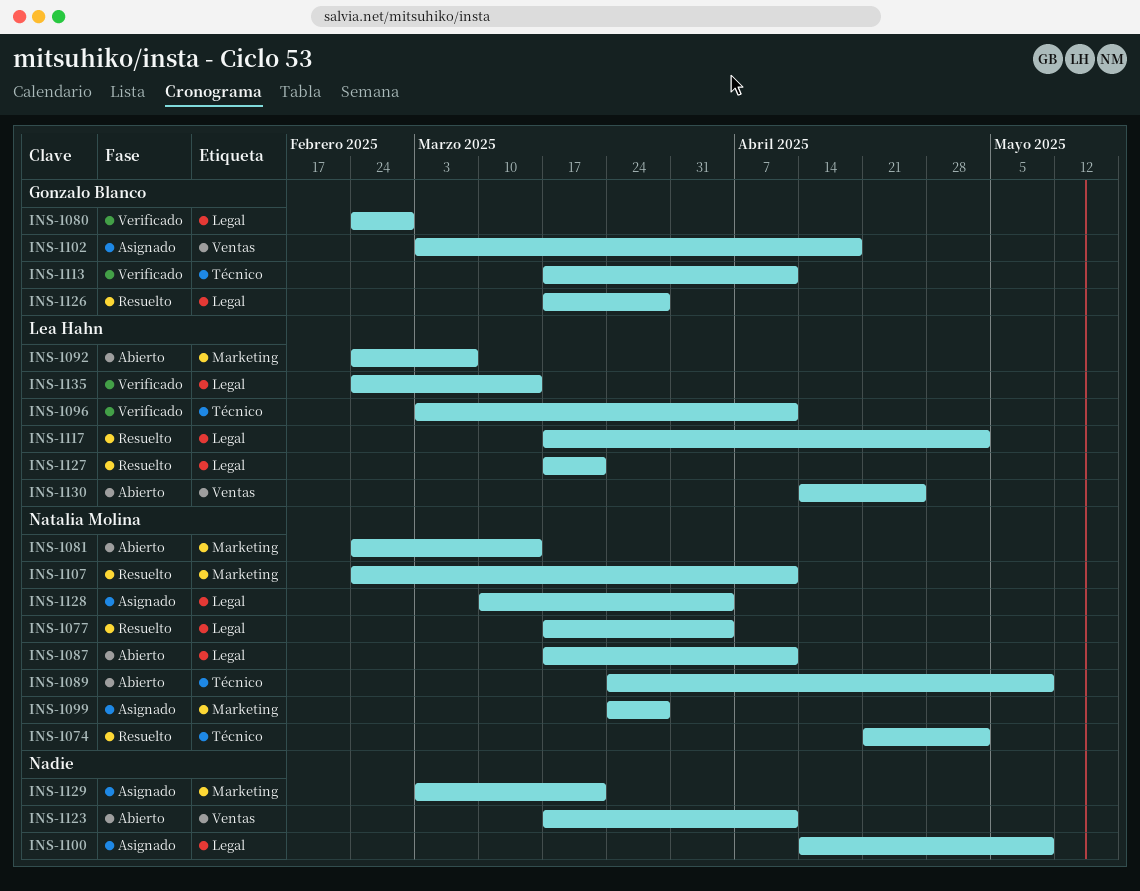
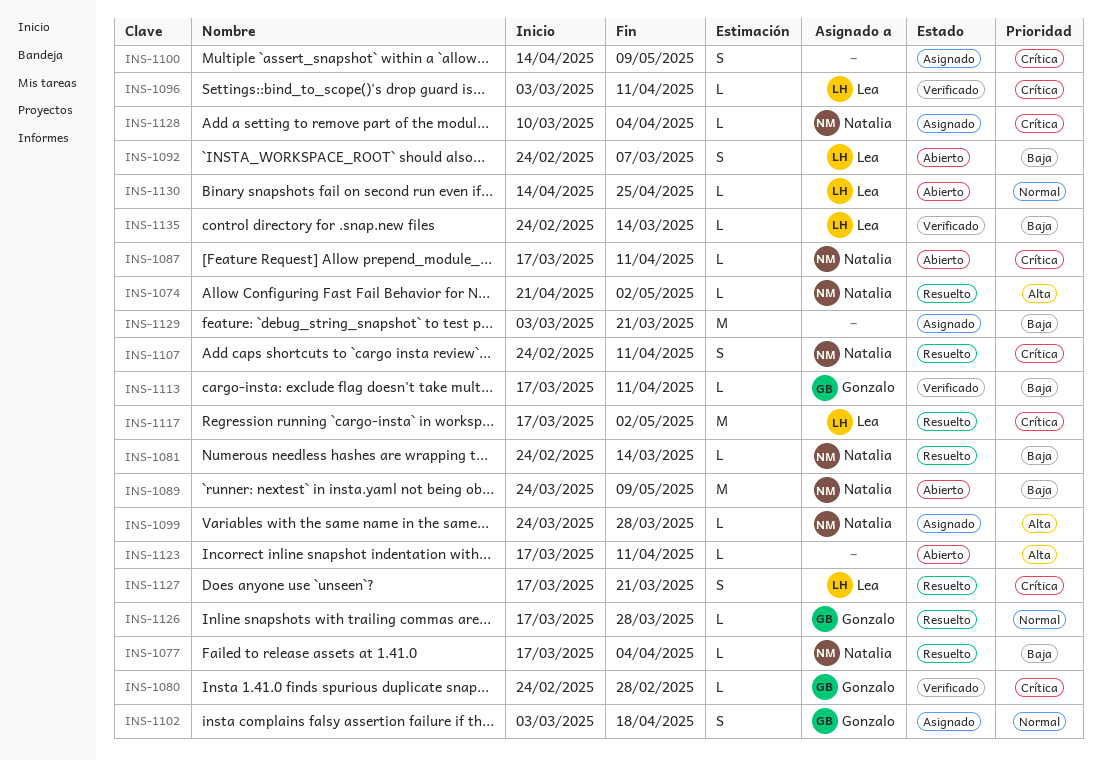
INS-1081, status: Abierto -> Resuelto

